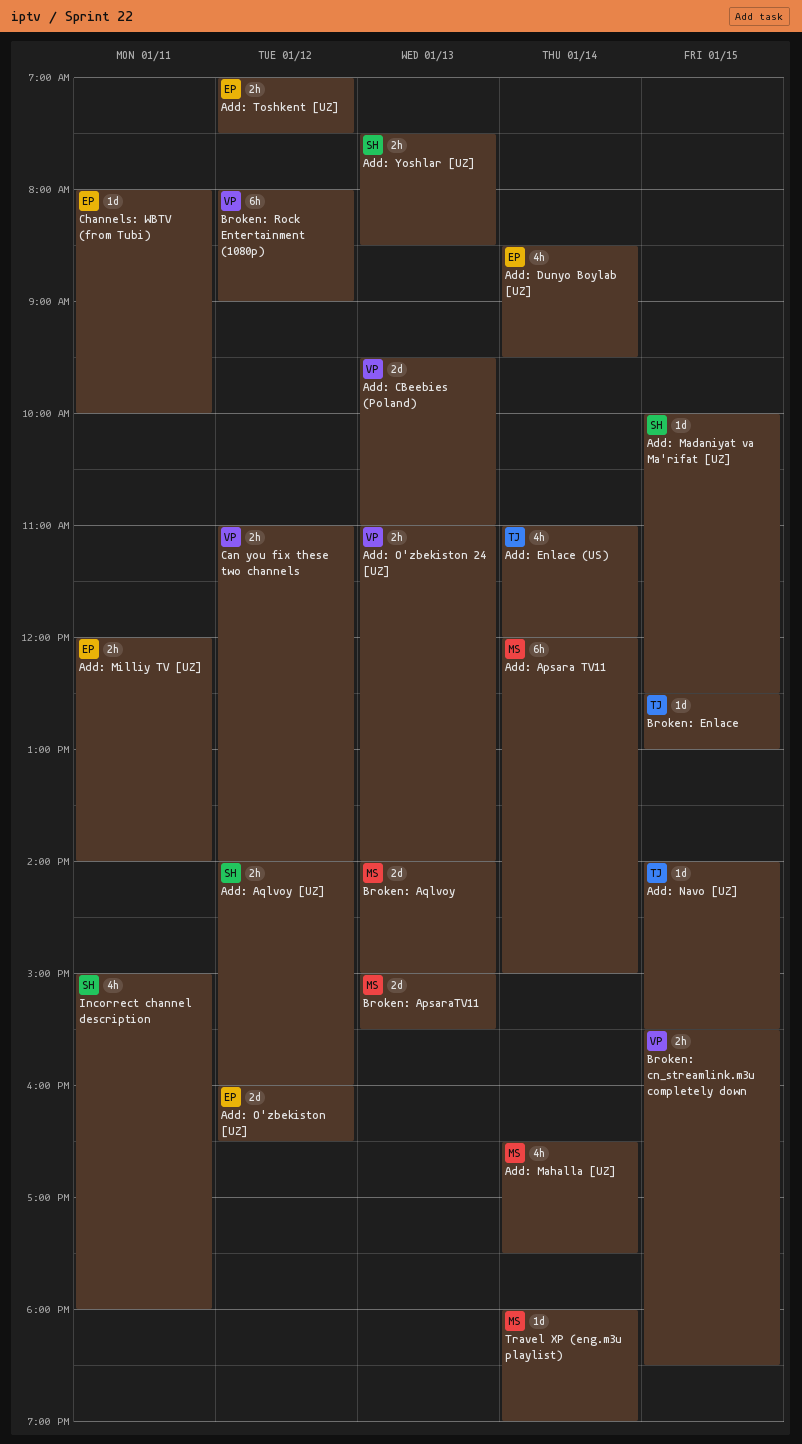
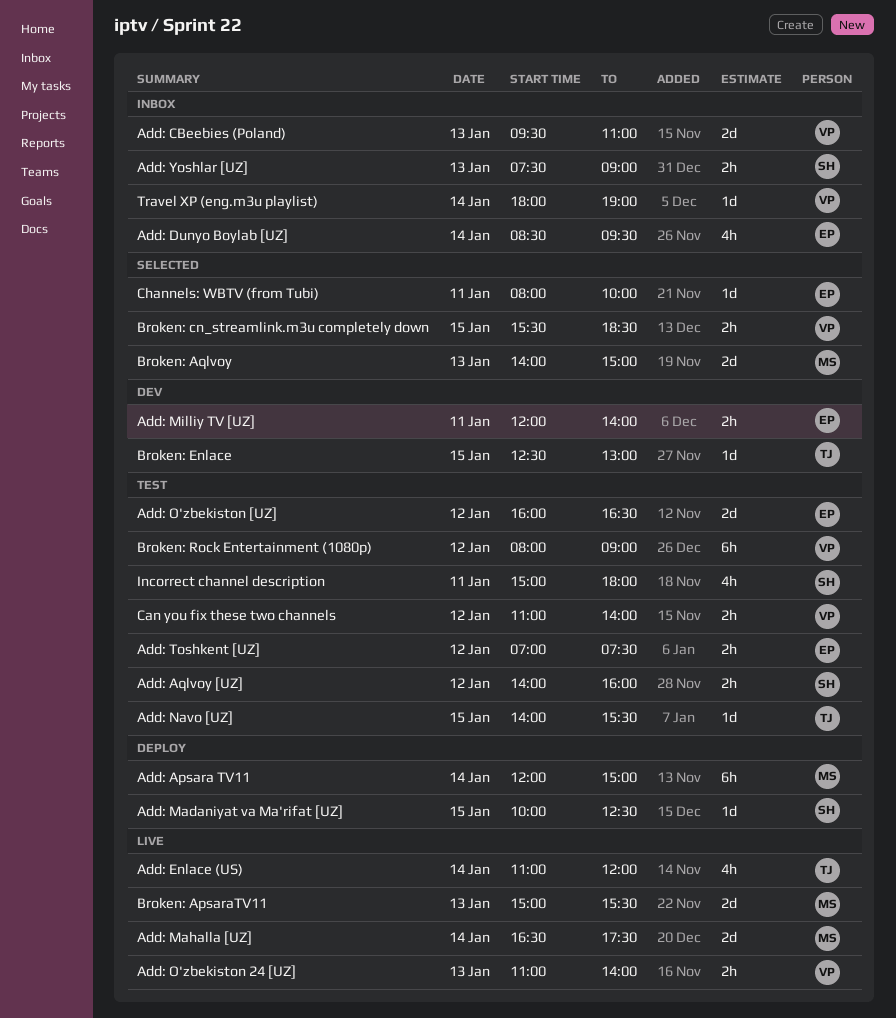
Add: Mahalla [UZ], estimate: 4h -> 2d
Add: Yoshlar [UZ], ends: 08:30 -> 09:00
Travel XP (eng.m3u playlist), owner: MS -> VP

